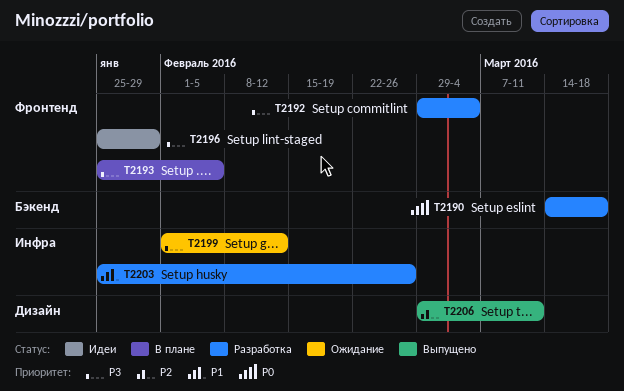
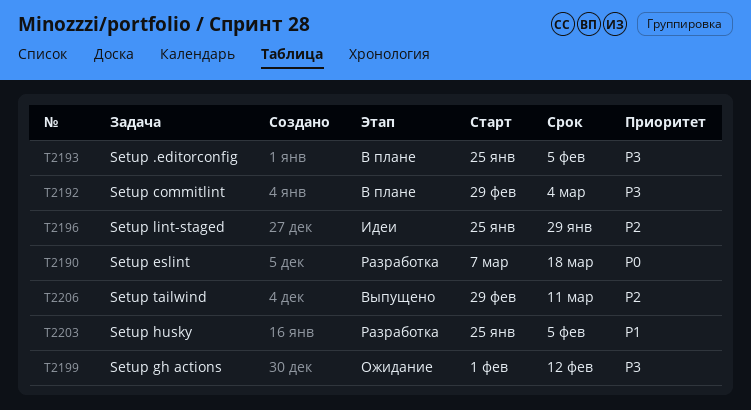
T2190, start: Mar 14 -> Mar 7
T2192, status: Разработка -> В плане
T2196, priority: P3 -> P2
T2203, due: Feb 26 -> Feb 5

